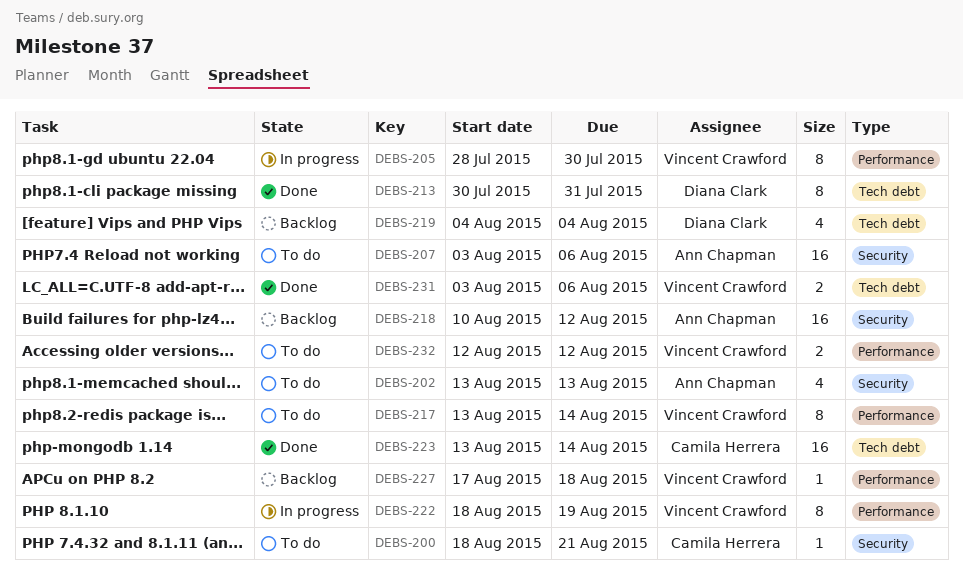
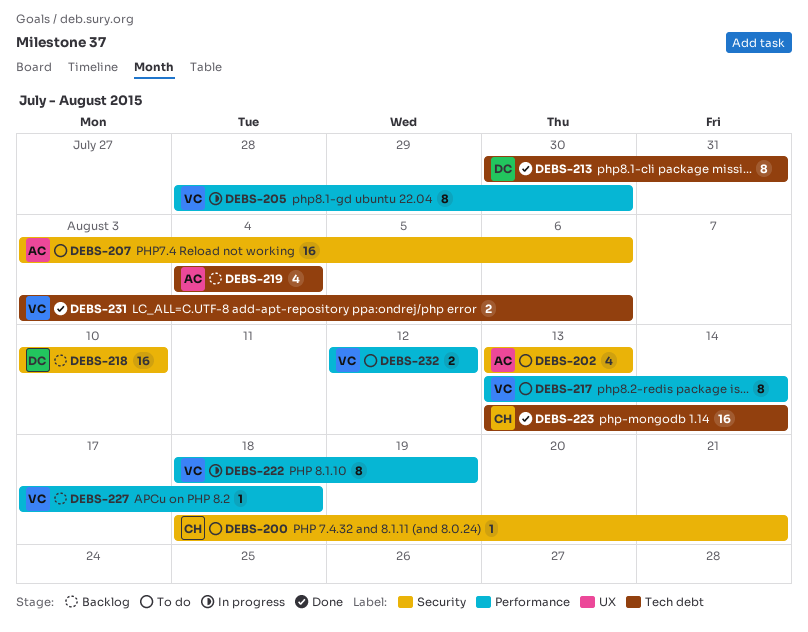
DEBS-218, owner: Ann Chapman -> Diana Clark
DEBS-218, due: Aug 12 -> Aug 10
DEBS-219, owner: Diana Clark -> Ann Chapman

